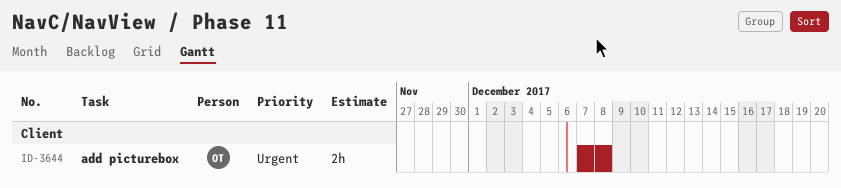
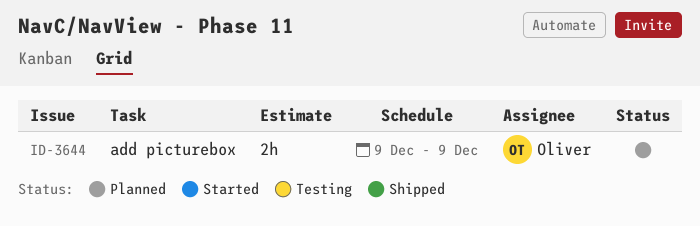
ID-3644, start: Dec 7 -> Dec 9
ID-3644, due: Dec 8 -> Dec 9

